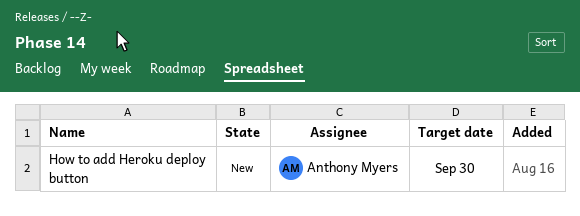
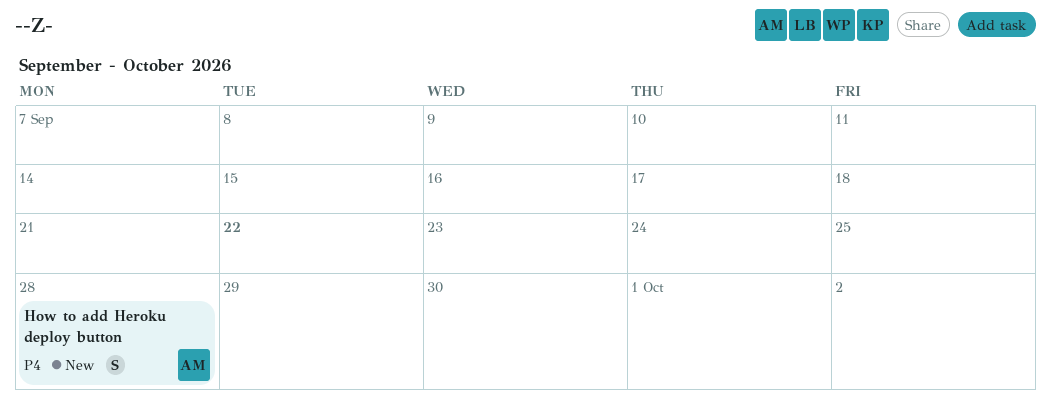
How to add Heroku deploy button, due: Sep 30 -> Sep 28

